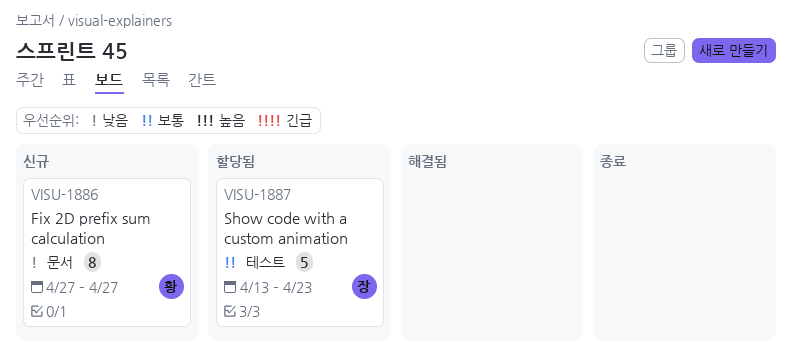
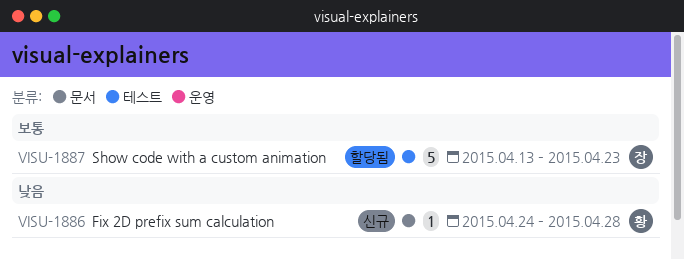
VISU-1886, estimate: 8 -> 1
VISU-1886, start: Apr 27 -> Apr 24
VISU-1886, due: Apr 27 -> Apr 28

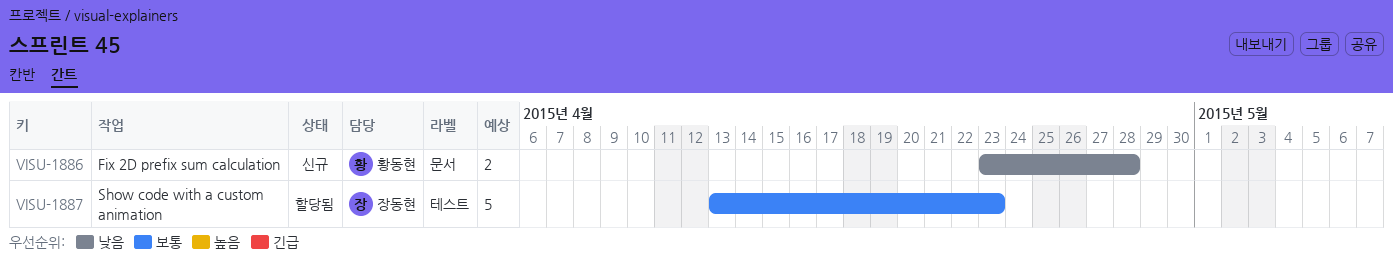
VISU-1886, estimate: 1 -> 2
VISU-1886, start: Apr 24 -> Apr 23

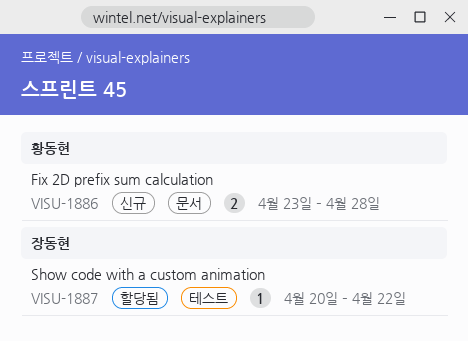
VISU-1887, estimate: 5 -> 1
VISU-1887, start: Apr 13 -> Apr 20
VISU-1887, due: Apr 23 -> Apr 22

